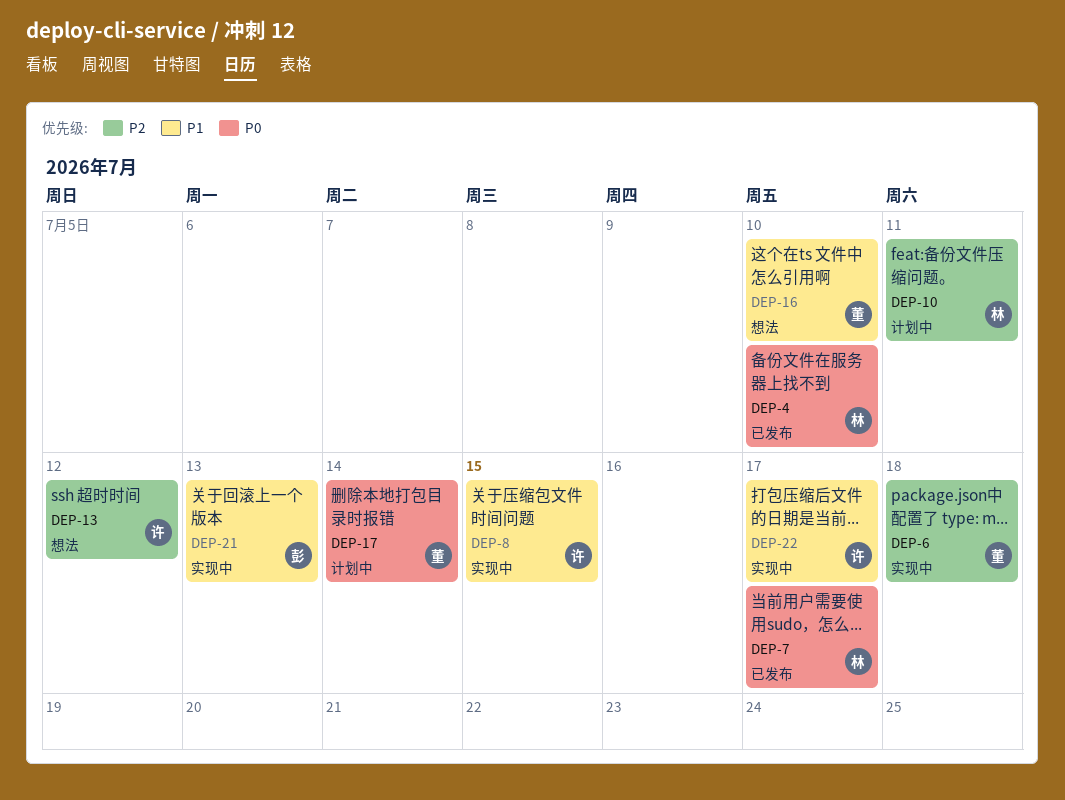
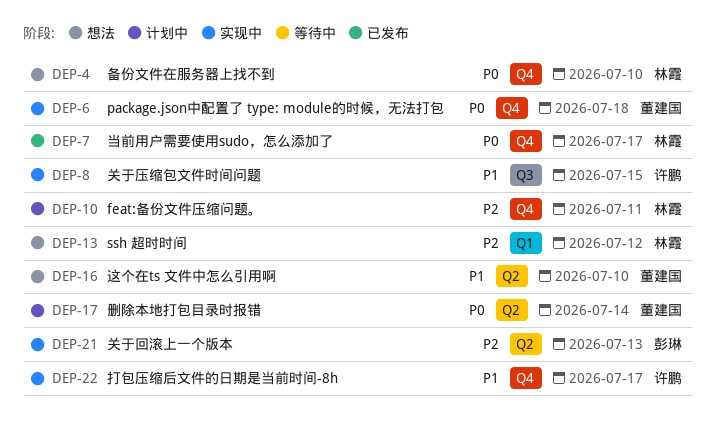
DEP-4, status: 已发布 -> 想法
DEP-6, priority: P2 -> P0
DEP-13, owner: 许鹏 -> 林霞
DEP-21, priority: P1 -> P2

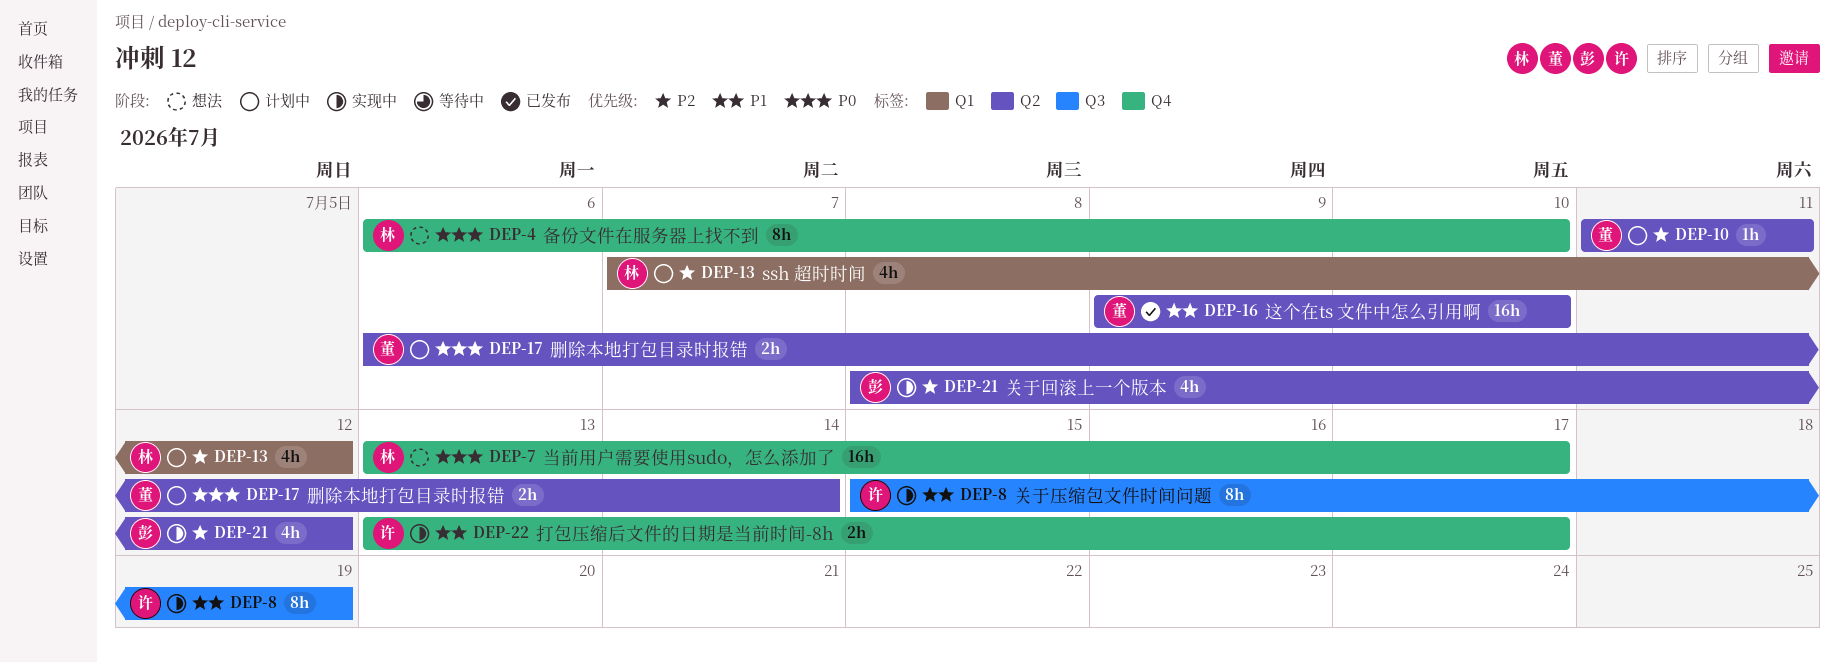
DEP-6: present -> none
DEP-7, status: 已发布 -> 想法
DEP-8, due: Jul 15 -> Jul 19
DEP-10, owner: 林霞 -> 董建国
DEP-10, label: Q4 -> Q2
DEP-13, status: 想法 -> 计划中
DEP-16, status: 想法 -> 已发布
DEP-21, due: Jul 13 -> Jul 12

